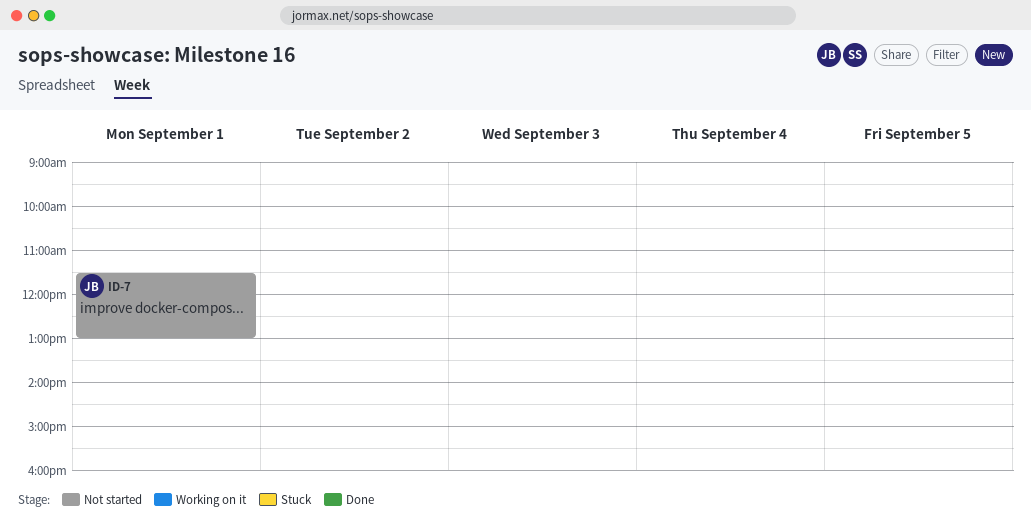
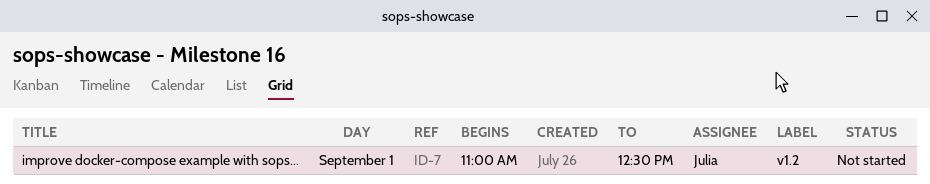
ID-7, begins: 11:30 -> 11:00
ID-7, ends: 13:00 -> 12:30

